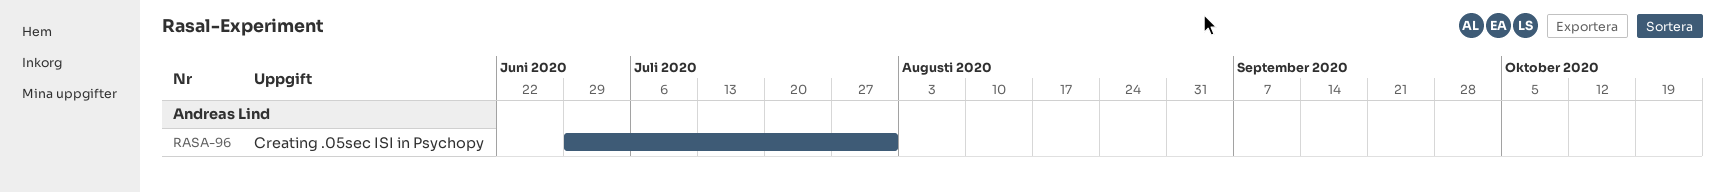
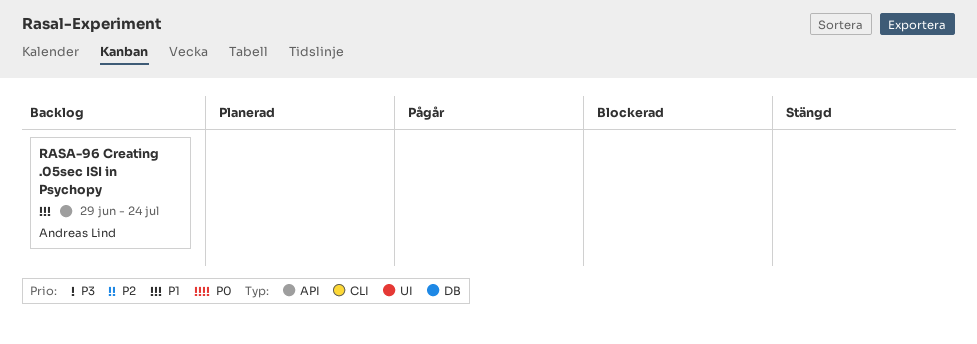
RASA-96, due: Jul 31 -> Jul 24

